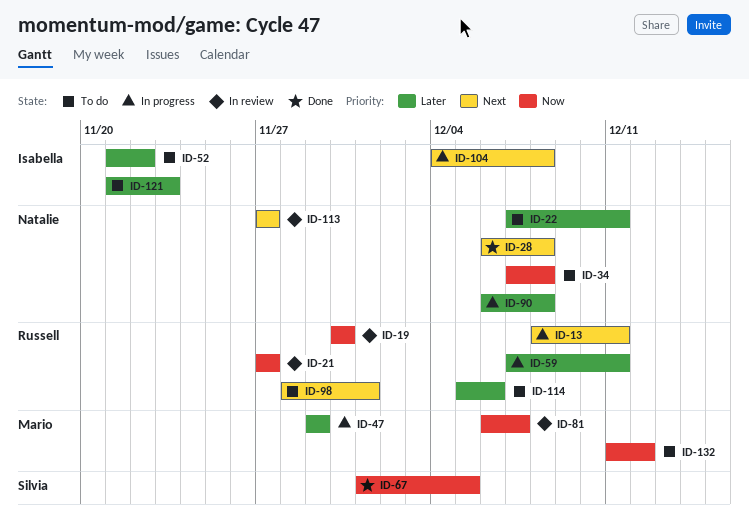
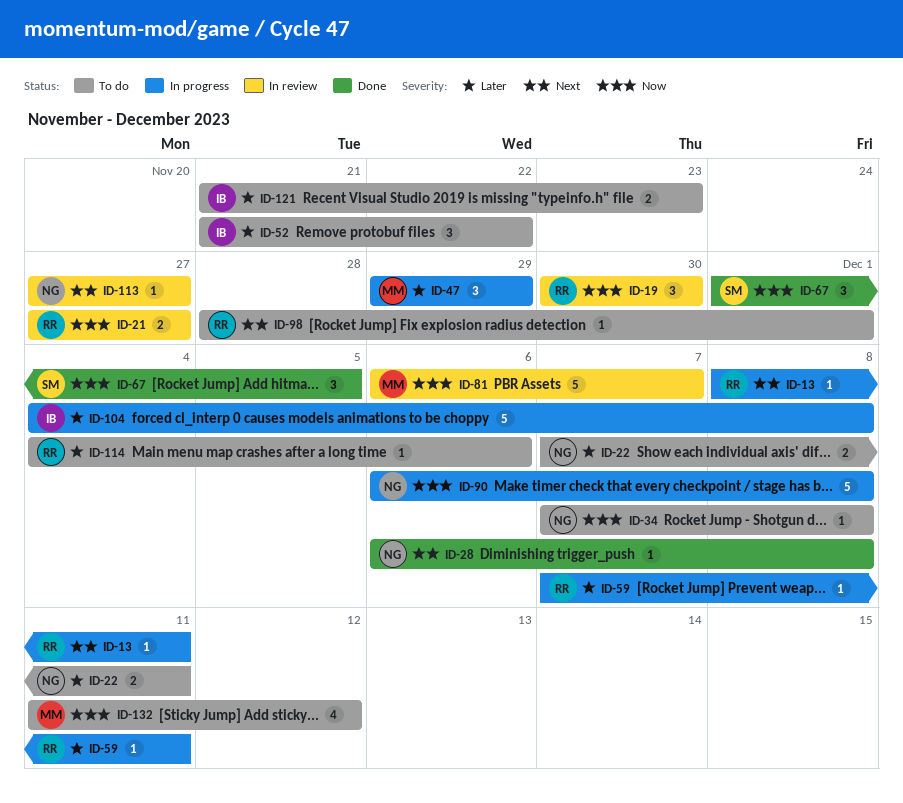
ID-90, priority: Later -> Now
ID-104, priority: Next -> Later
ID-114, start: Dec 5 -> Dec 4

